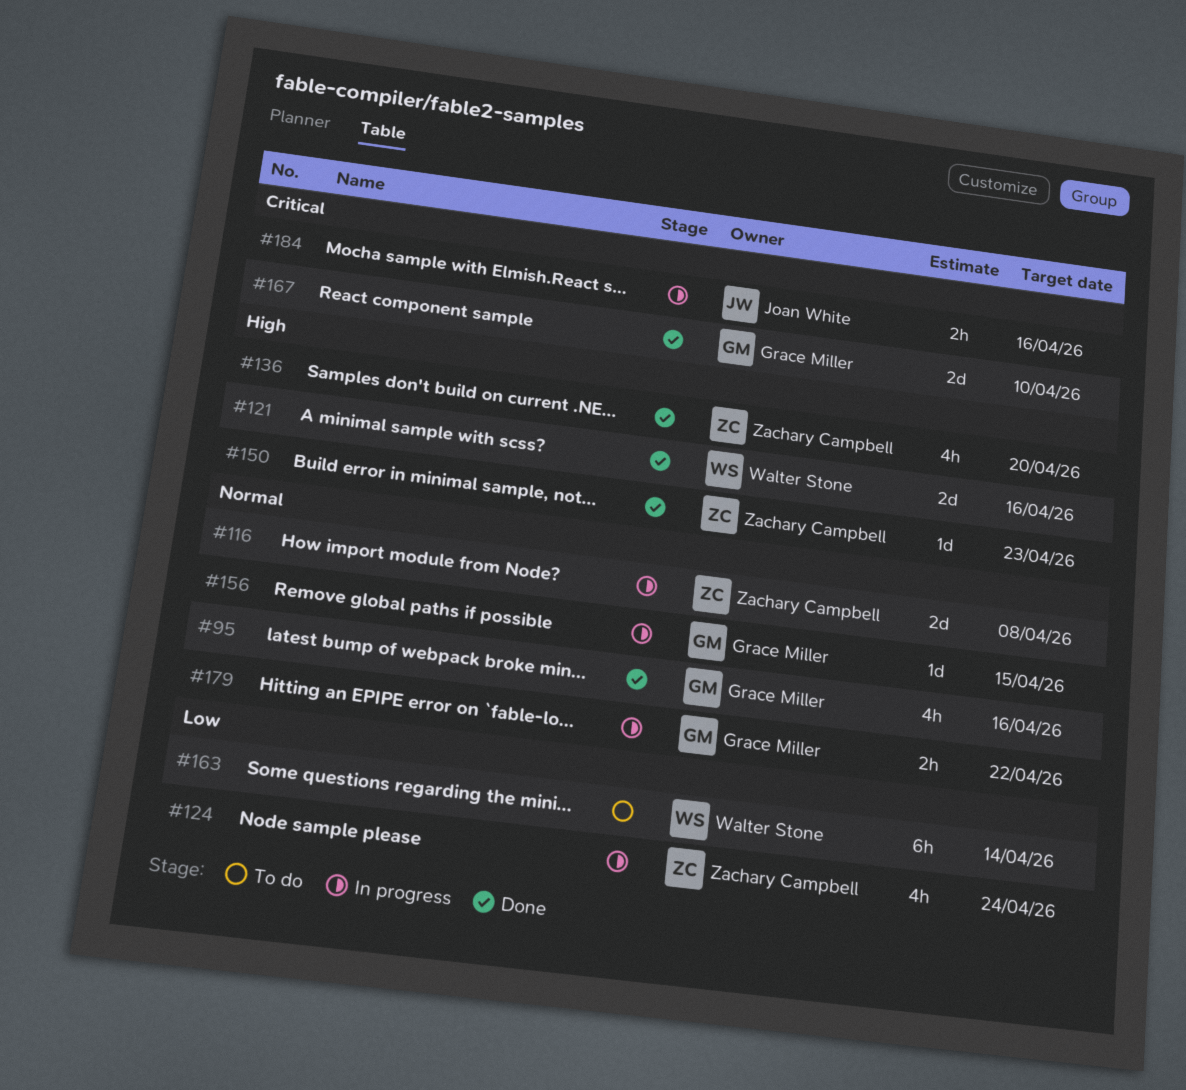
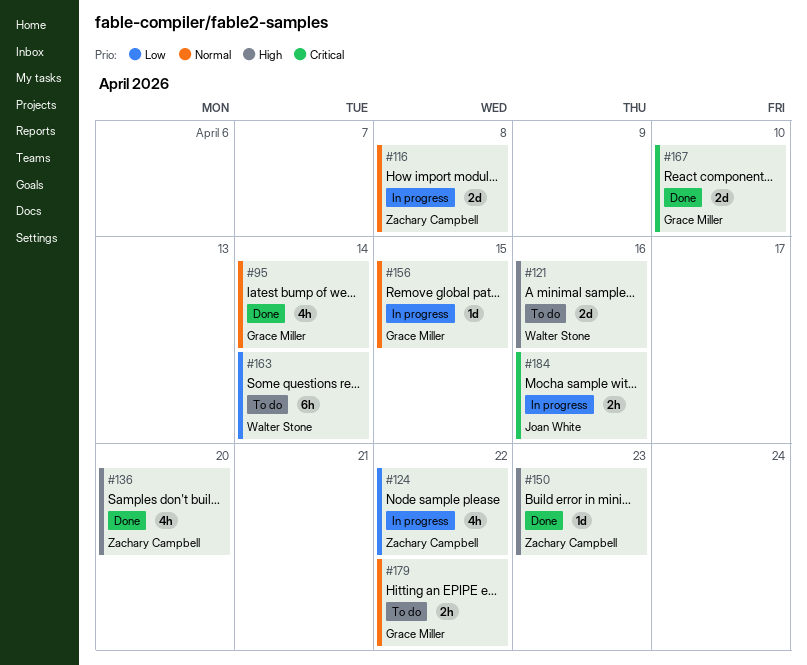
#95, due: Apr 16 -> Apr 14
#121, status: Done -> To do
#124, due: Apr 24 -> Apr 22
#179, status: In progress -> To do

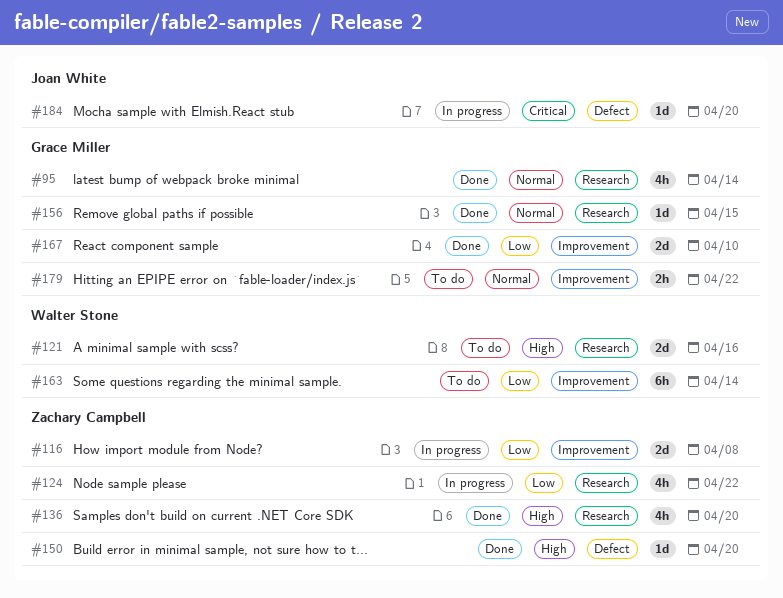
#116, priority: Normal -> Low
#150, due: Apr 23 -> Apr 20
#156, status: In progress -> Done
#167, priority: Critical -> Low
#184, estimate: 2h -> 1d
#184, due: Apr 16 -> Apr 20

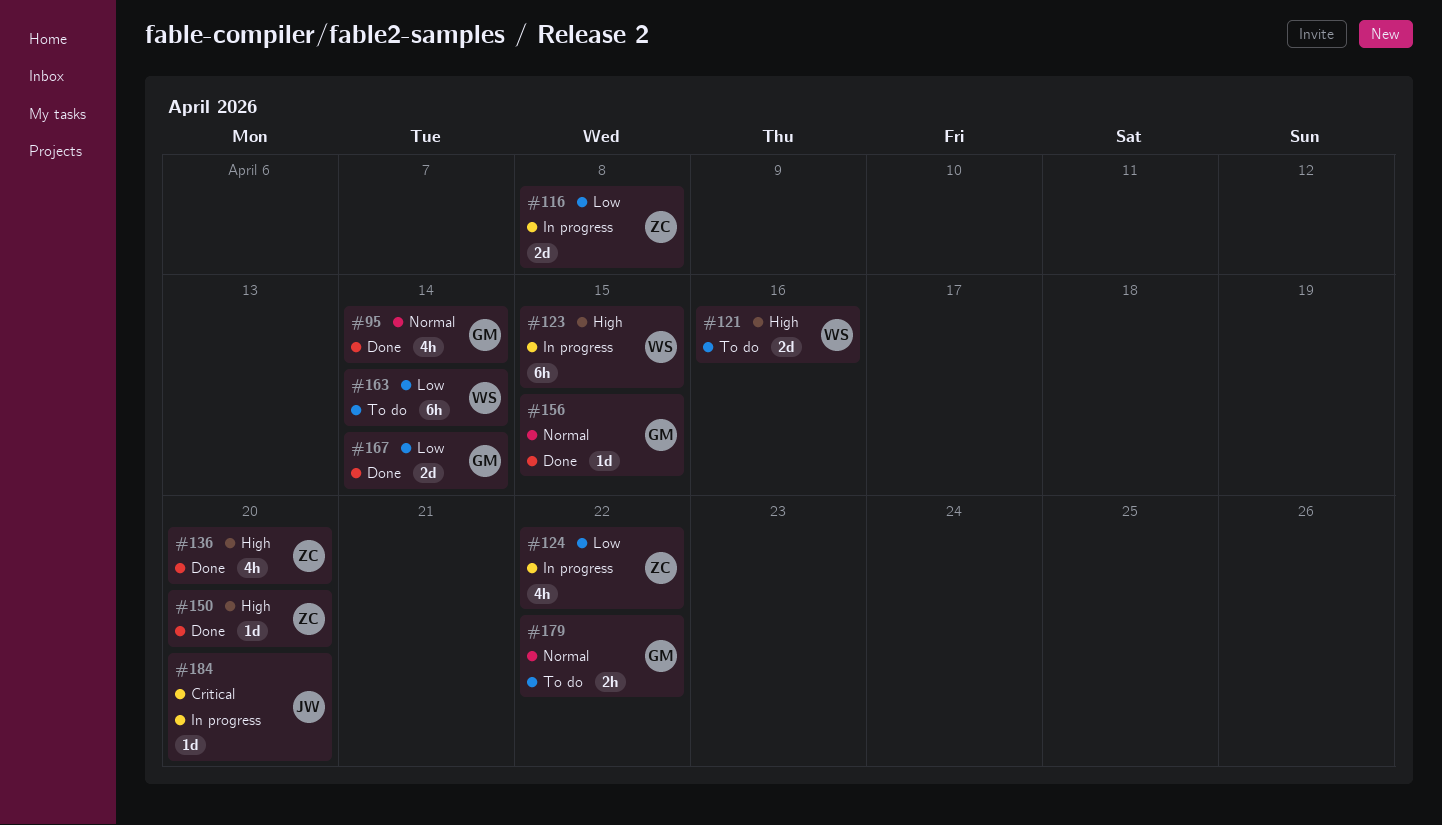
#123: none -> present
#167, due: Apr 10 -> Apr 14

